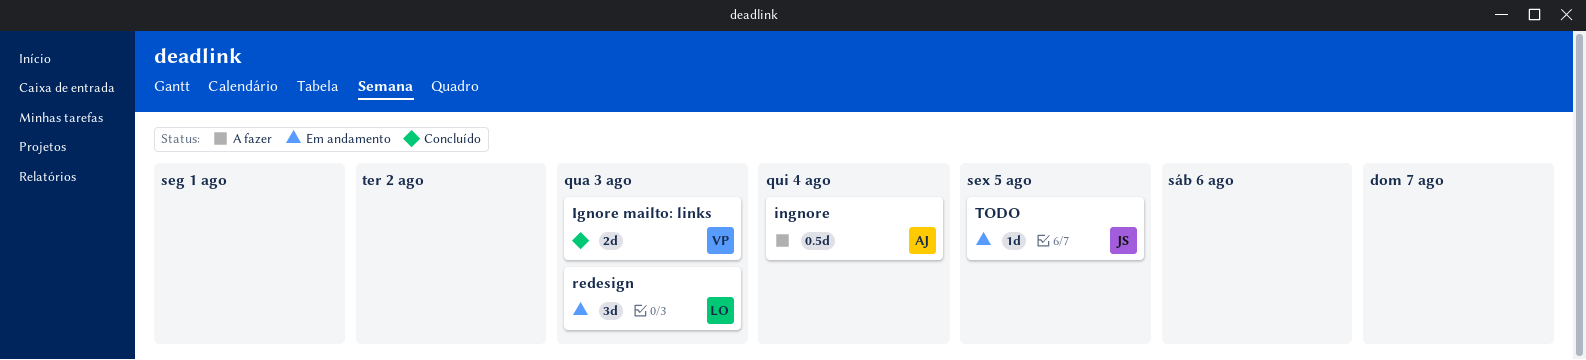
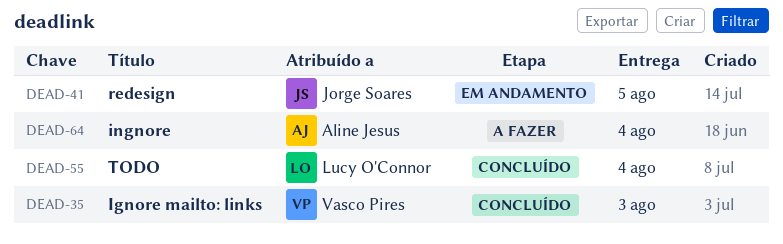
redesign, owner: Lucy O'Connor -> Jorge Soares
redesign, due: Aug 3 -> Aug 5
TODO, status: Em andamento -> Concluído
TODO, owner: Jorge Soares -> Lucy O'Connor
TODO, due: Aug 5 -> Aug 4

